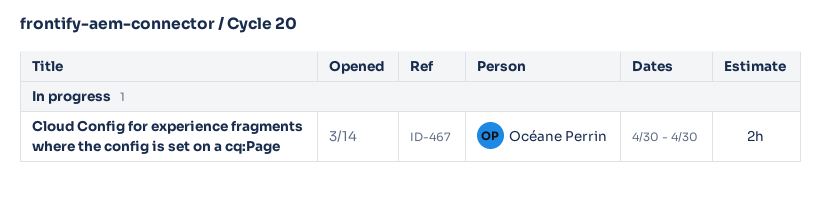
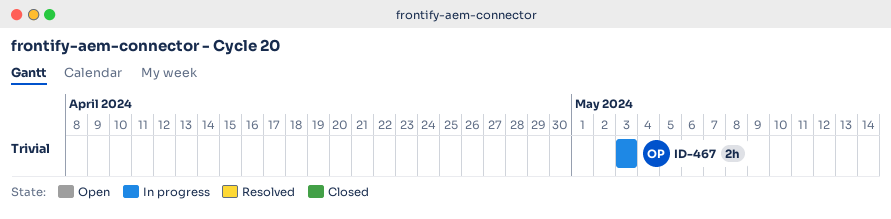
ID-467, start: Apr 30 -> May 3
ID-467, due: Apr 30 -> May 3

